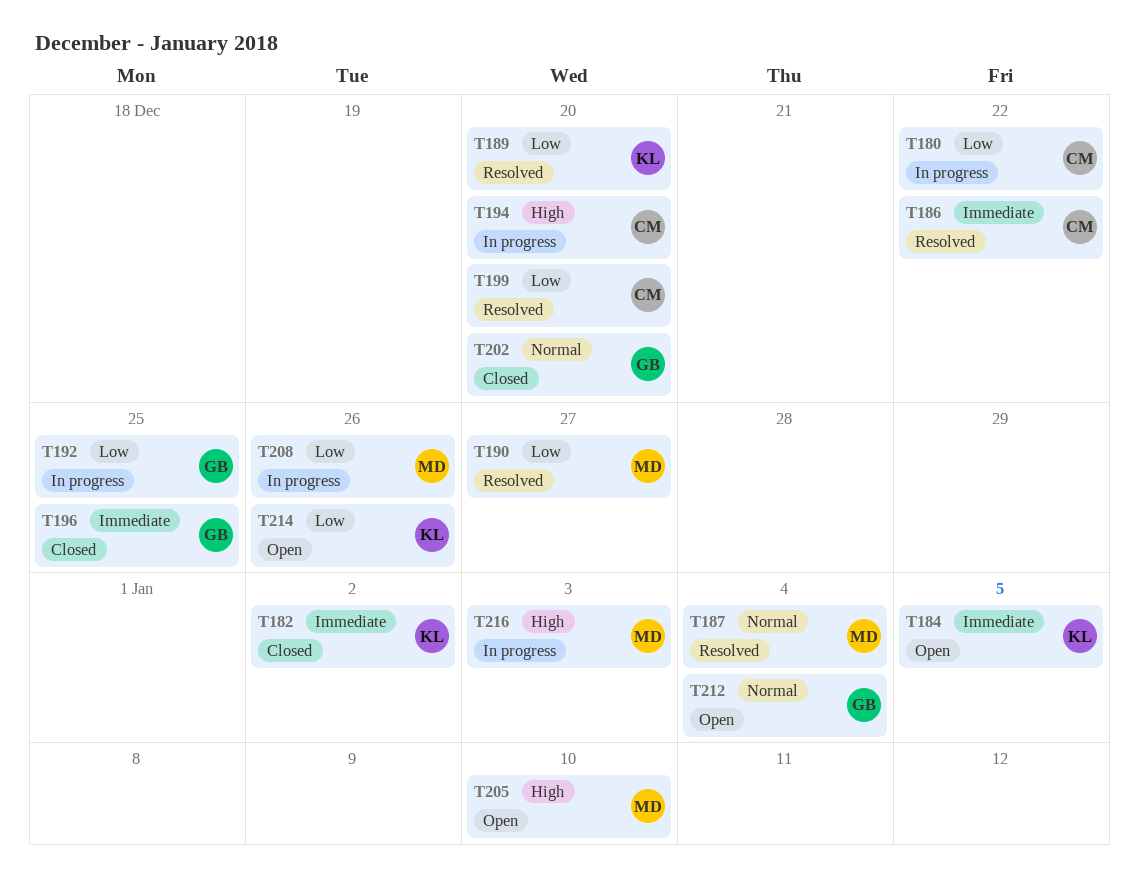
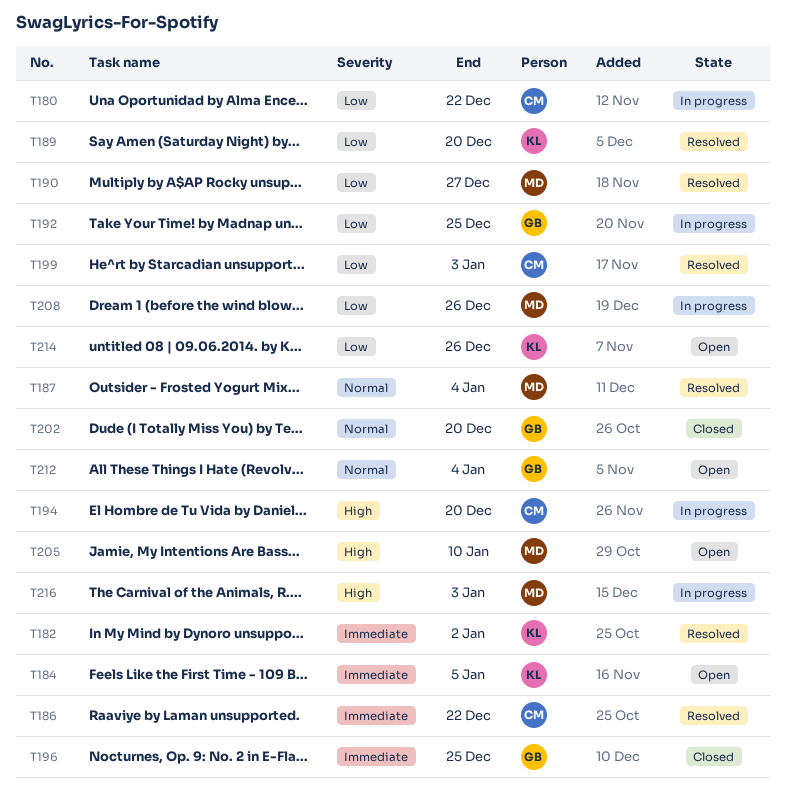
T182, status: Closed -> Resolved
T199, due: Dec 20 -> Jan 3

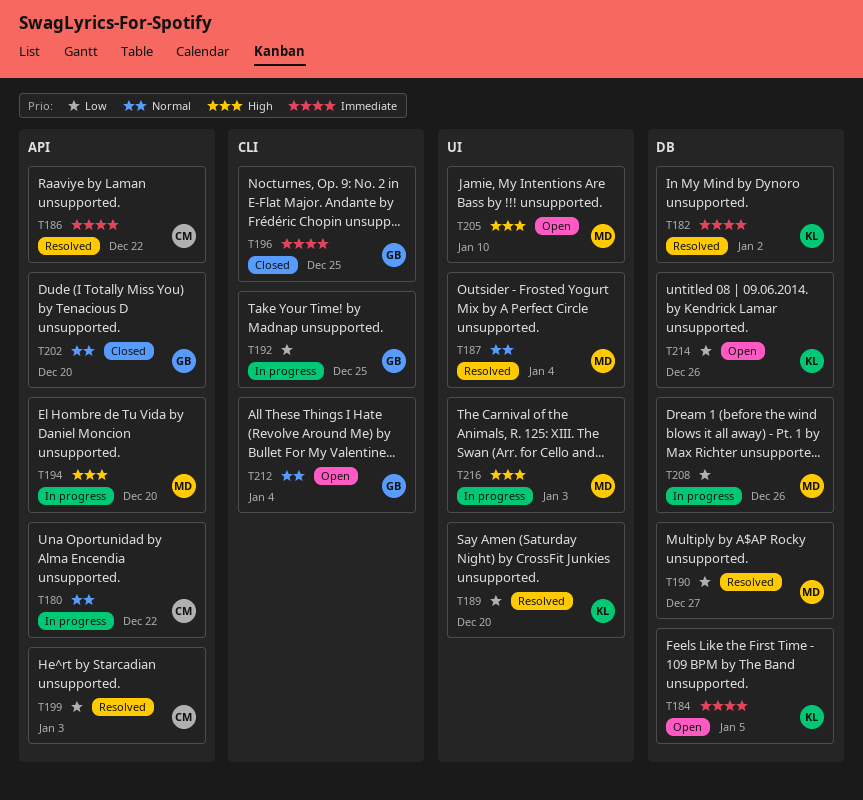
T180, priority: Low -> Normal
T194, owner: CM -> MD

